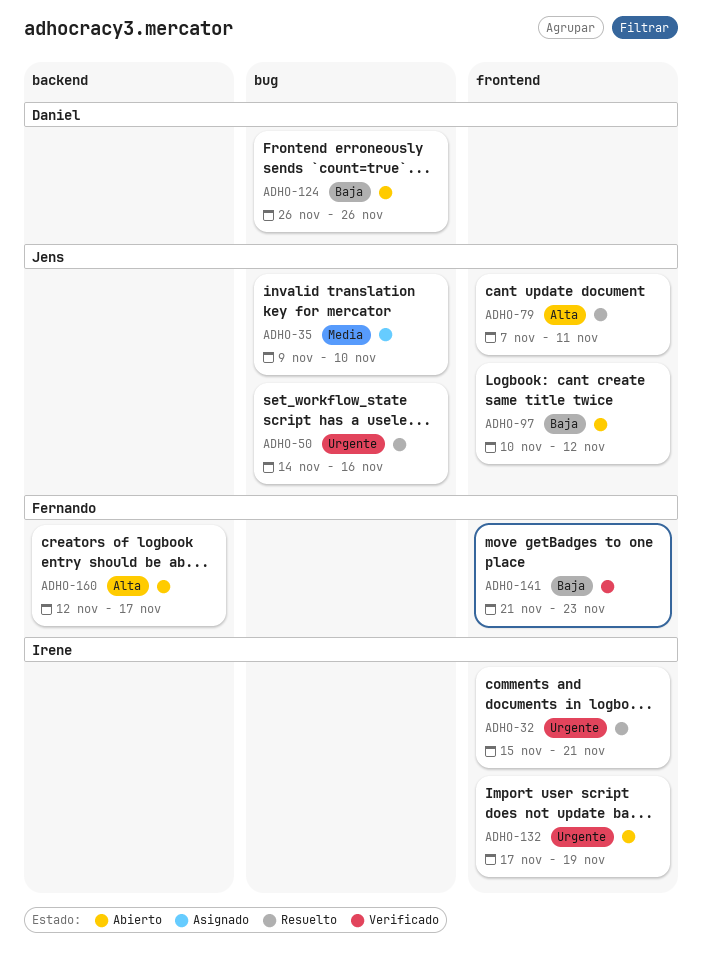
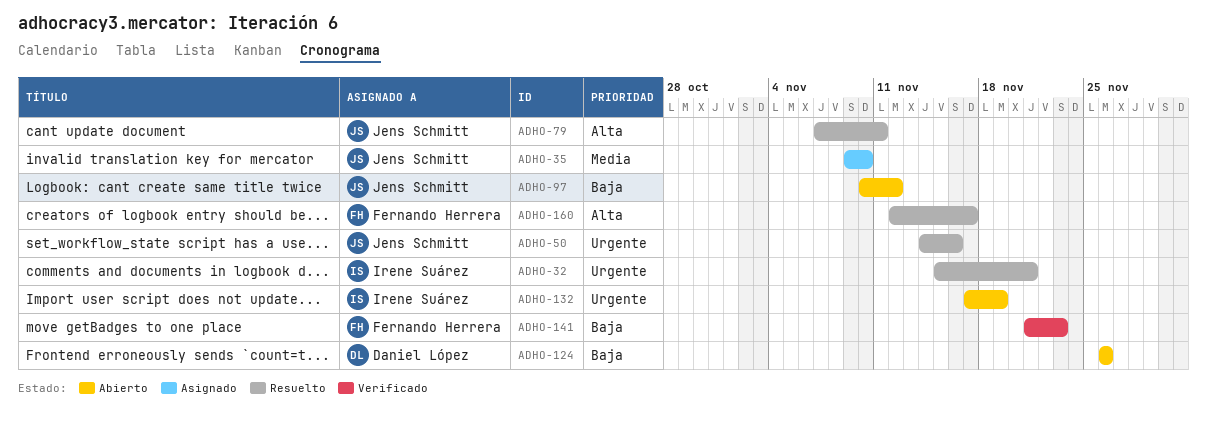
ADHO-160, status: Abierto -> Resuelto

